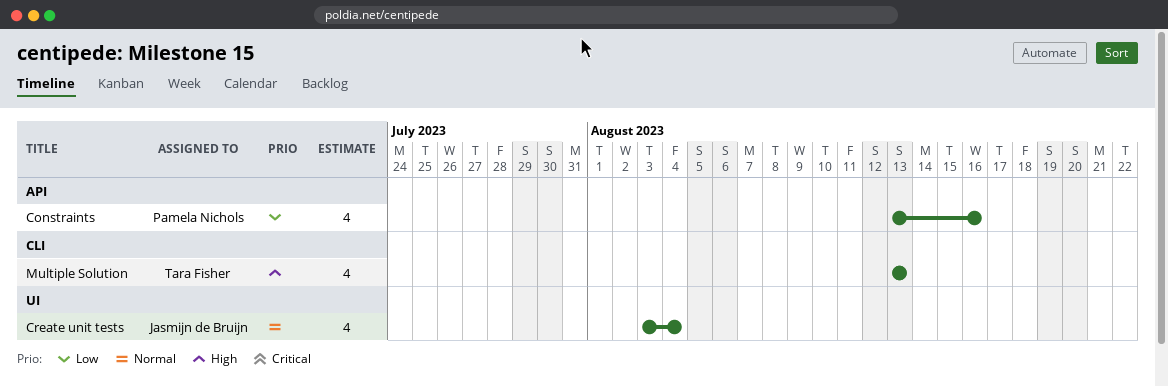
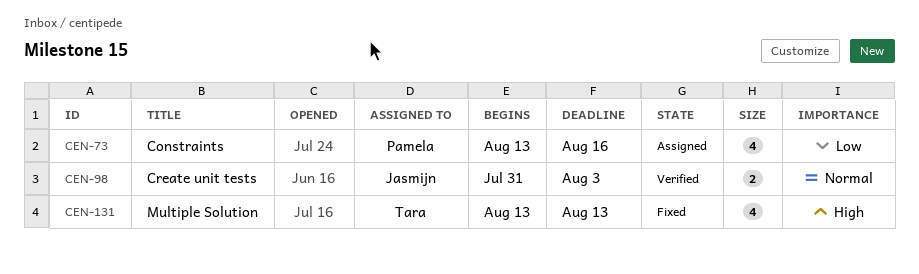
Create unit tests, estimate: 4 -> 2
Create unit tests, start: Aug 3 -> Jul 31
Create unit tests, due: Aug 4 -> Aug 3

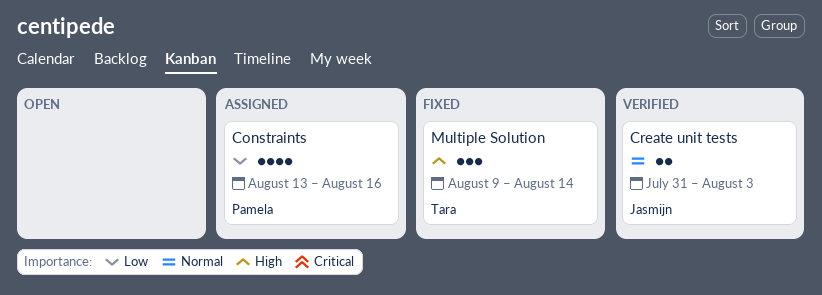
Multiple Solution, estimate: 4 -> 3
Multiple Solution, start: Aug 13 -> Aug 9
Multiple Solution, due: Aug 13 -> Aug 14

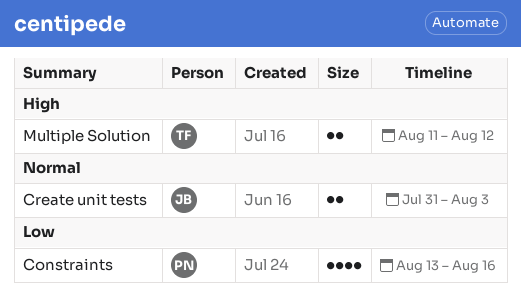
Multiple Solution, estimate: 3 -> 2
Multiple Solution, start: Aug 9 -> Aug 11
Multiple Solution, due: Aug 14 -> Aug 12

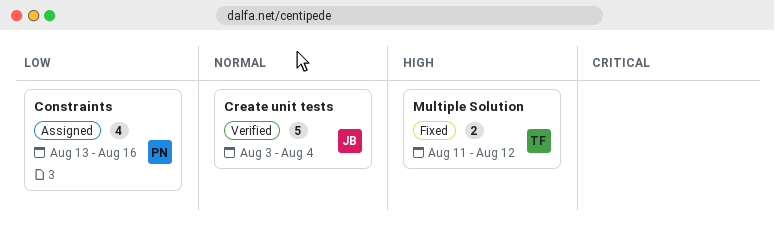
Create unit tests, estimate: 2 -> 5
Create unit tests, start: Jul 31 -> Aug 3
Create unit tests, due: Aug 3 -> Aug 4

